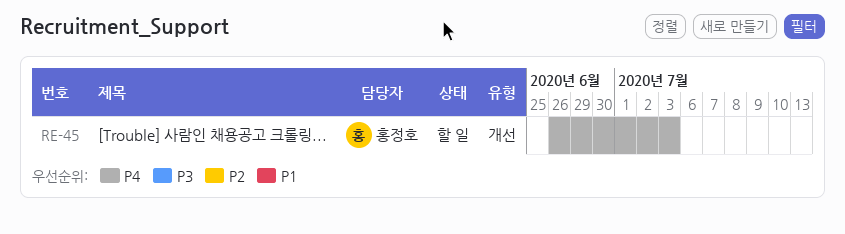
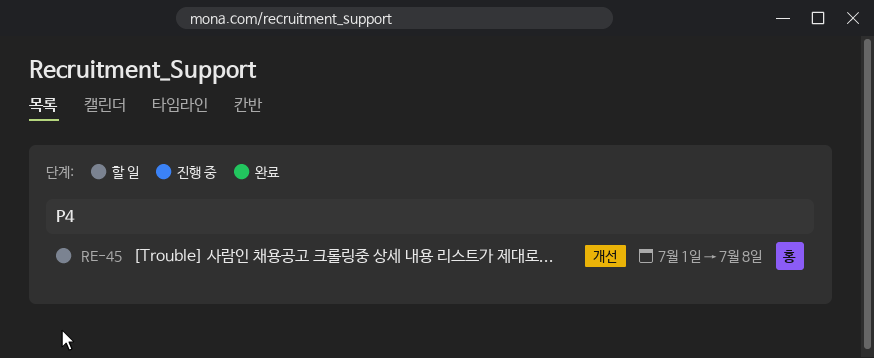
RE-45, start: Jun 26 -> Jul 1
RE-45, due: Jul 3 -> Jul 8

